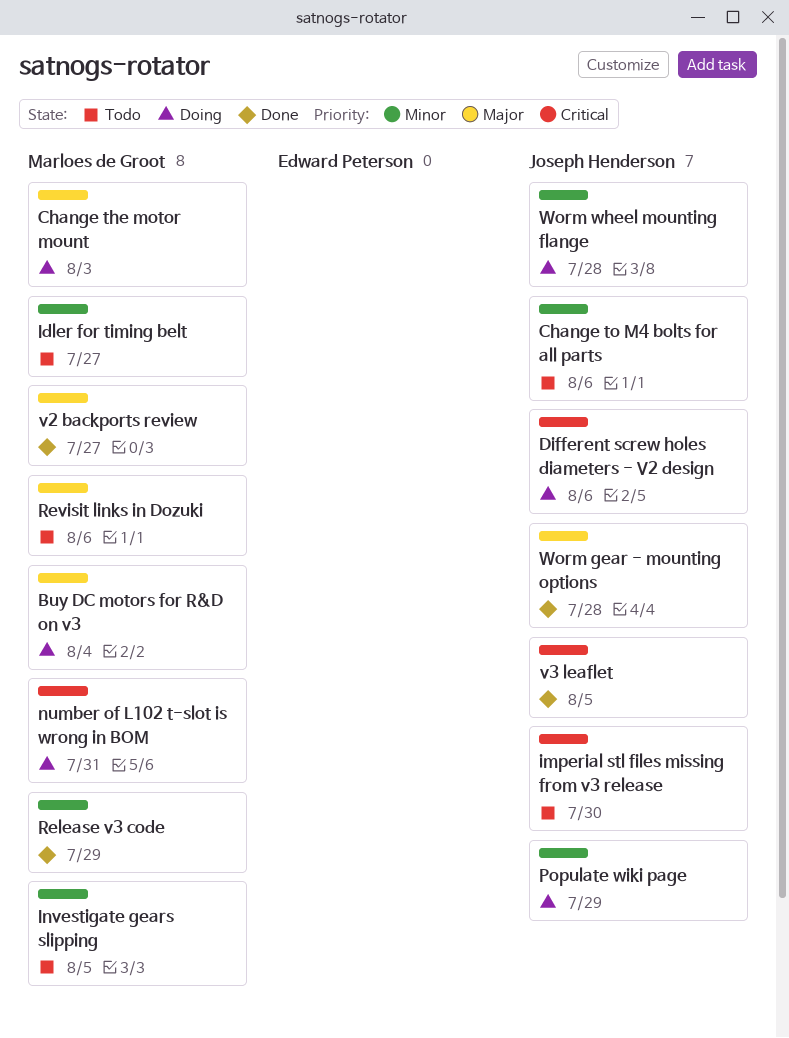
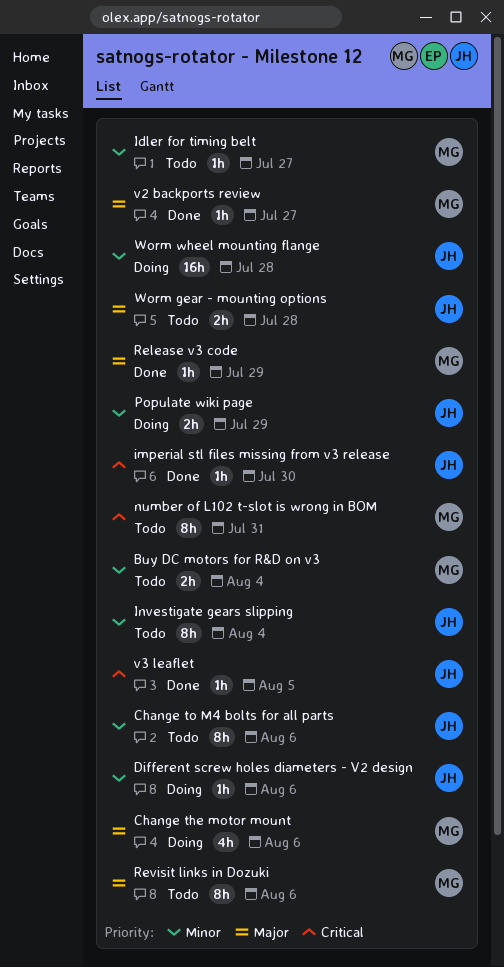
Buy DC motors for R&D on v3, status: Doing -> Todo
Buy DC motors for R&D on v3, priority: Major -> Minor
Change the motor mount, due: Aug 3 -> Aug 6
Different screw holes diameters - V2 design, priority: Critical -> Minor
imperial stl files missing from v3 release, status: Todo -> Done
Investigate gears slipping, owner: Marloes de Groot -> Joseph Henderson
Investigate gears slipping, due: Aug 5 -> Aug 4
number of L102 t-slot is wrong in BOM, status: Doing -> Todo
Release v3 code, priority: Minor -> Major
Worm gear - mounting options, status: Done -> Todo

